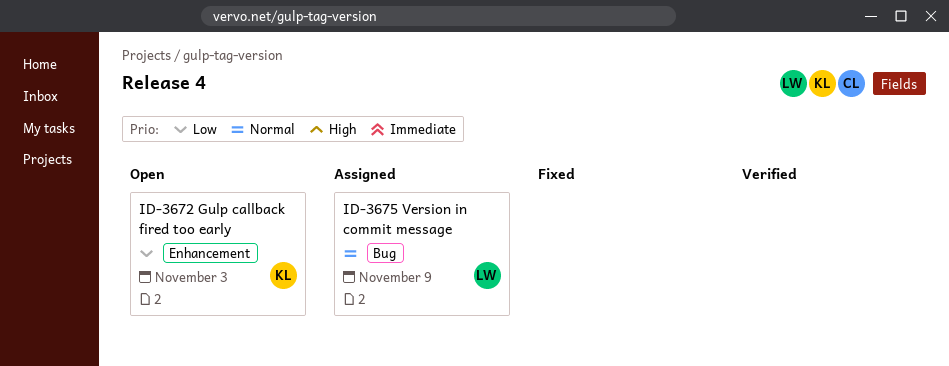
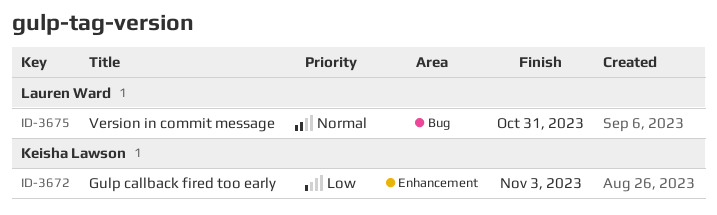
ID-3675, due: Nov 9 -> Oct 31

